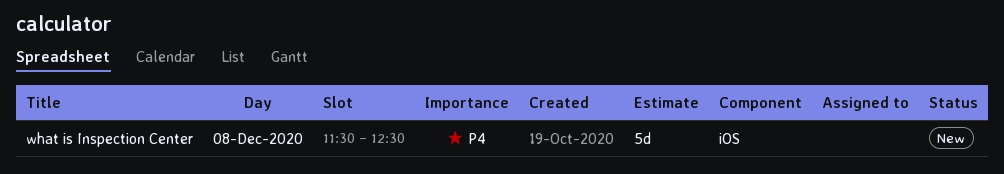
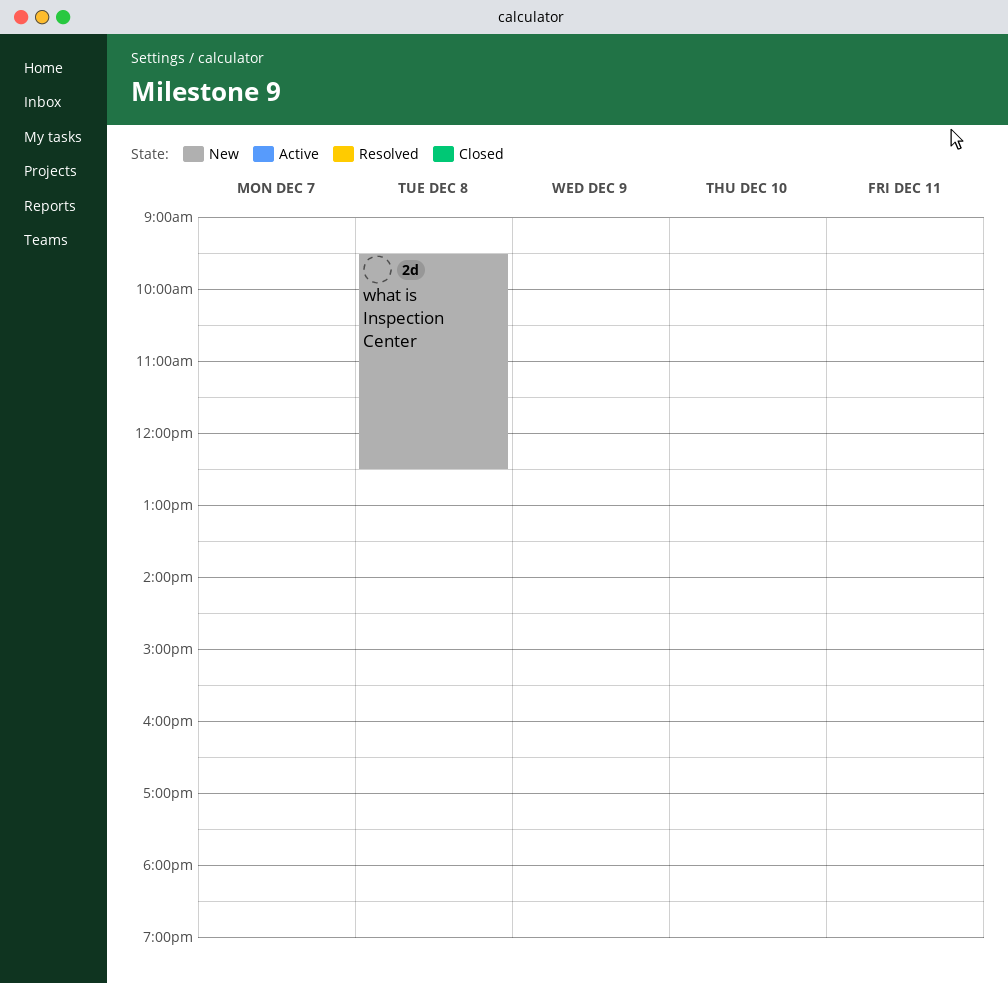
what is Inspection Center, estimate: 5d -> 2d
what is Inspection Center, begins: 11:30 -> 09:30

